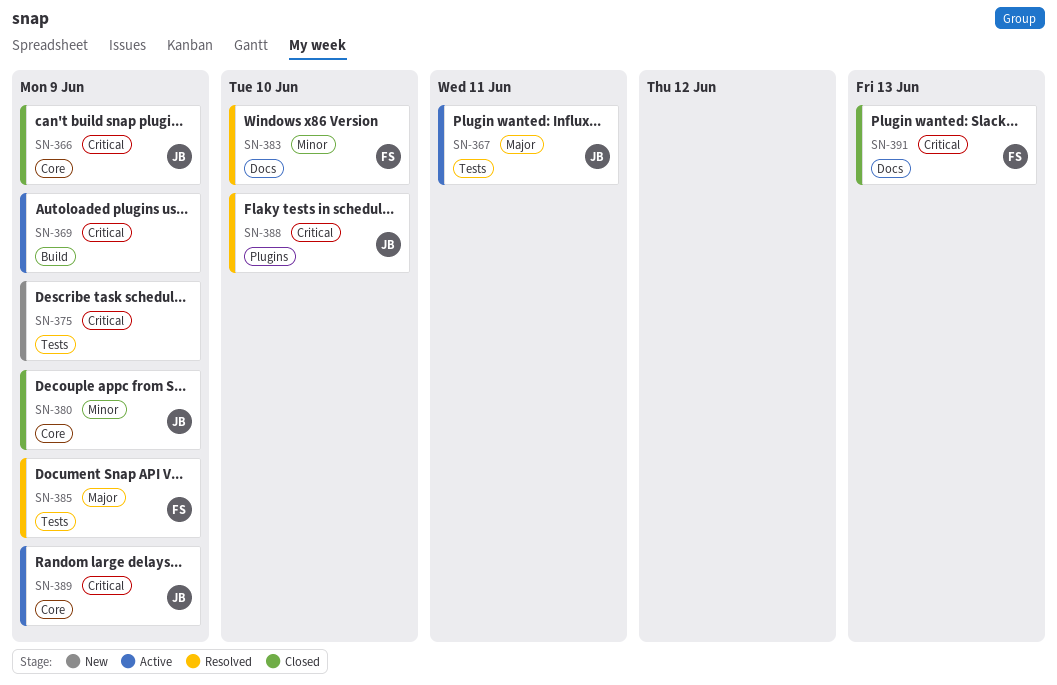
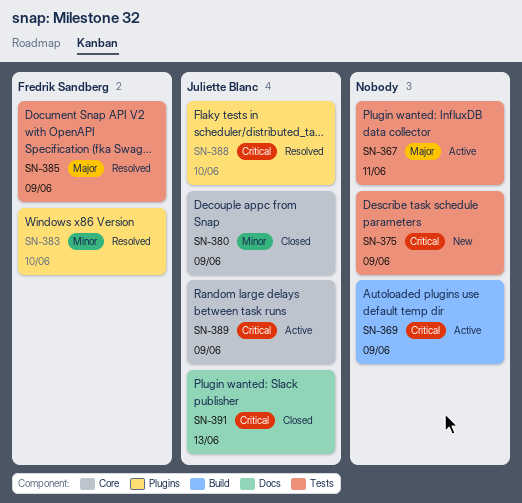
SN-366: present -> none
SN-367, owner: Juliette Blanc -> none
SN-383, label: Docs -> Plugins
SN-391, owner: Fredrik Sandberg -> Juliette Blanc

